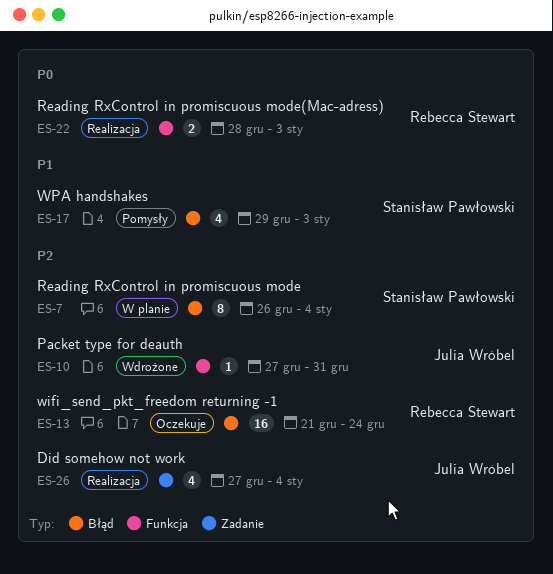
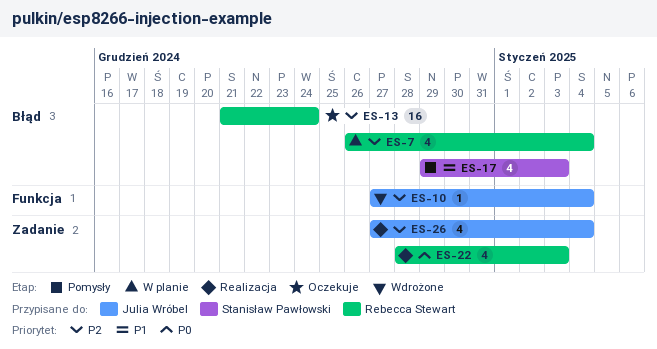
ES-7, owner: Stanisław Pawłowski -> Rebecca Stewart
ES-7, estimate: 8 -> 4
ES-10, due: Dec 31 -> Jan 4
ES-22, label: Funkcja -> Zadanie
ES-22, estimate: 2 -> 4

